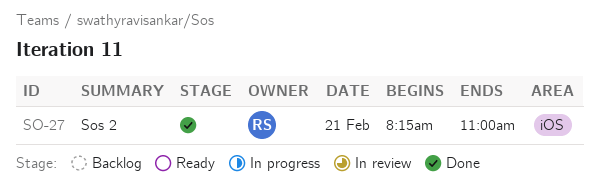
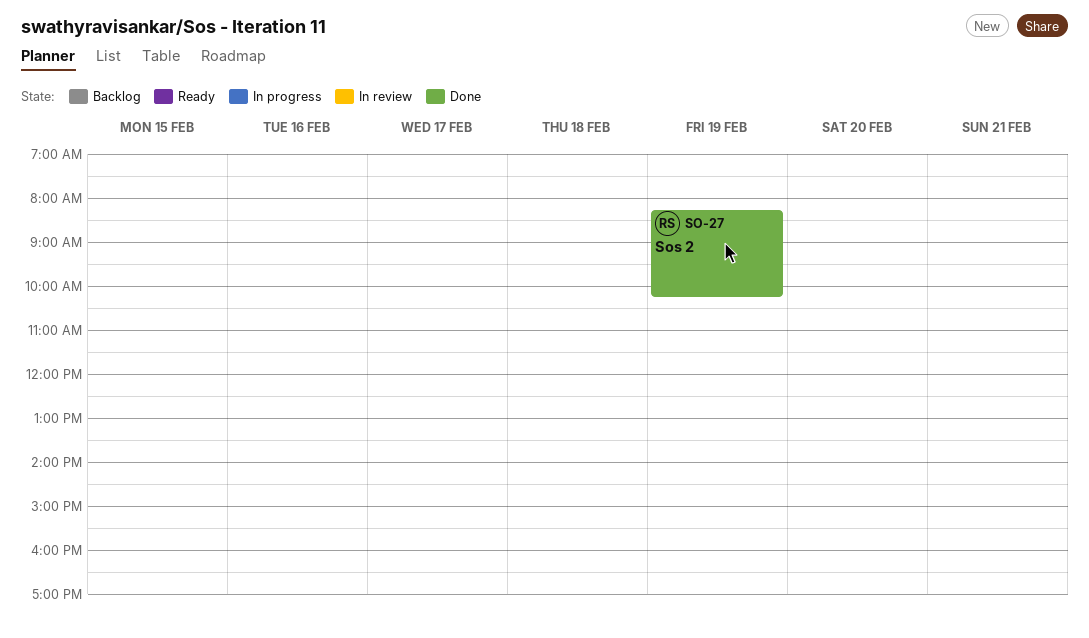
SO-27, day: Feb 21 -> Feb 19
SO-27, ends: 11:00 -> 10:15

